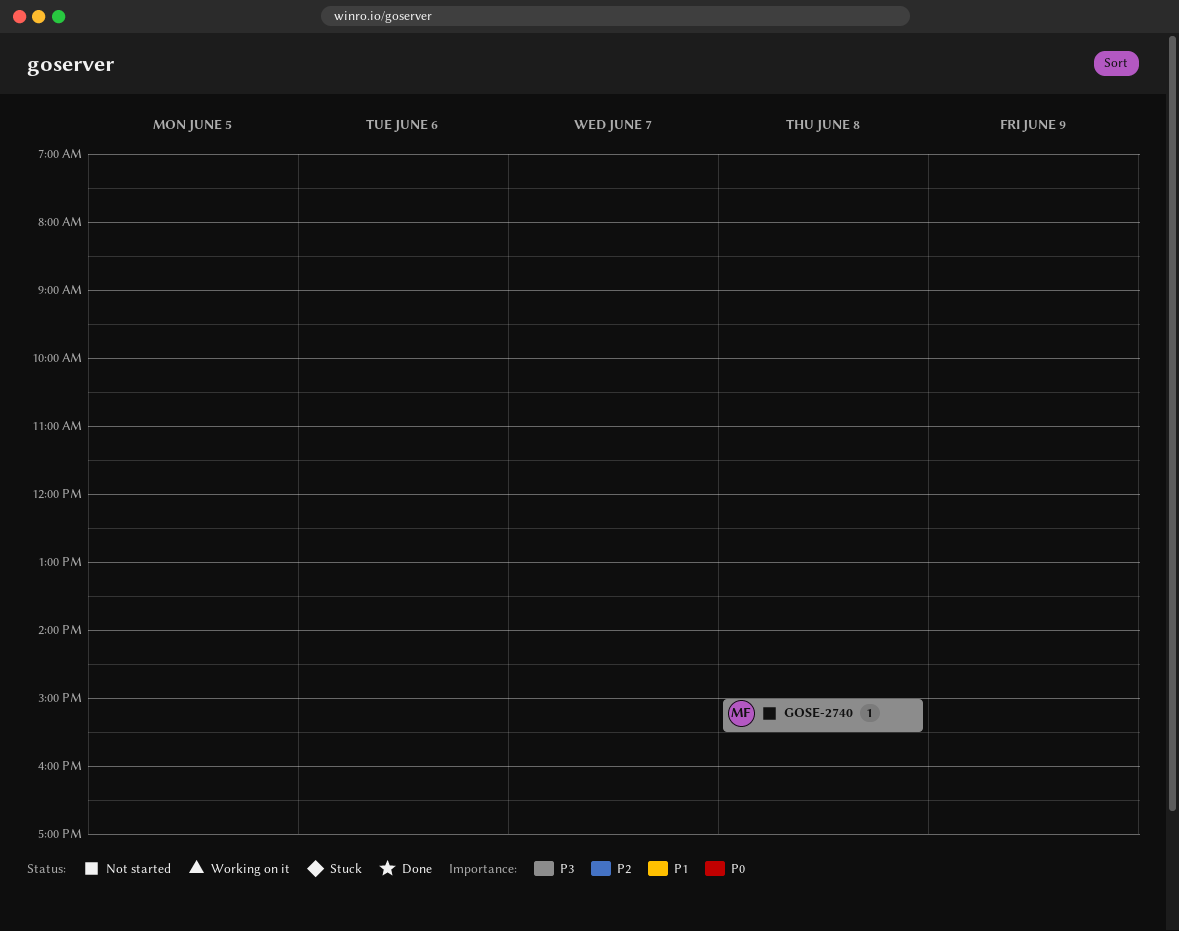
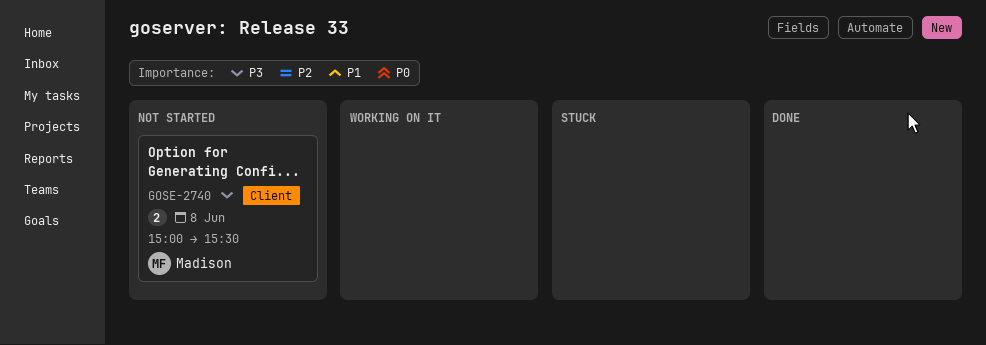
GOSE-2740, estimate: 1 -> 2

